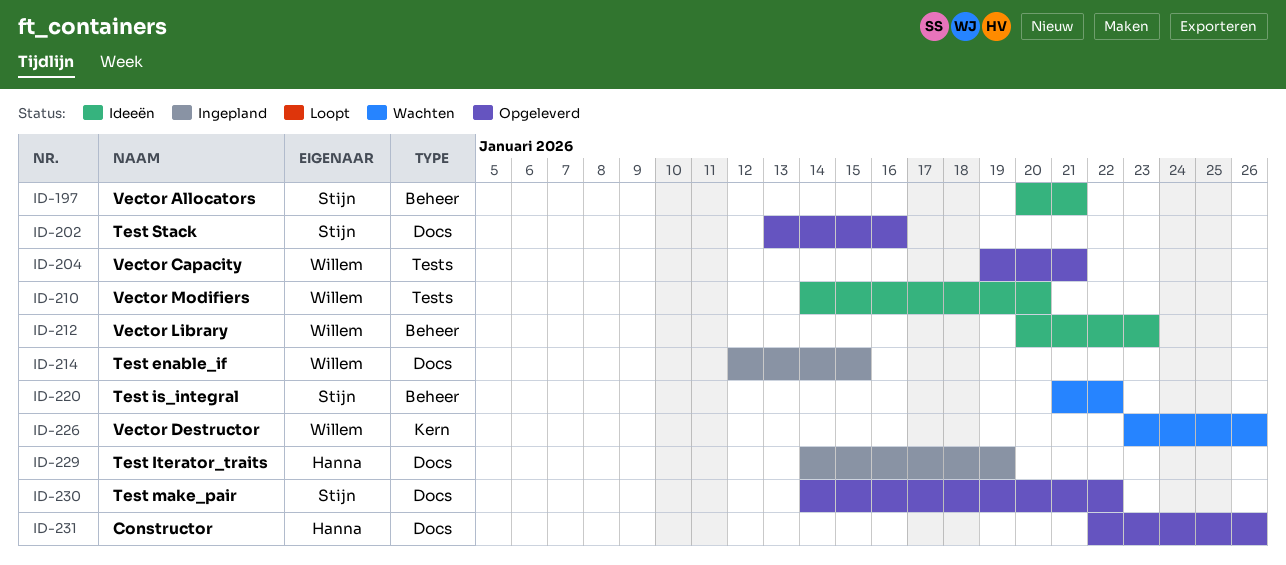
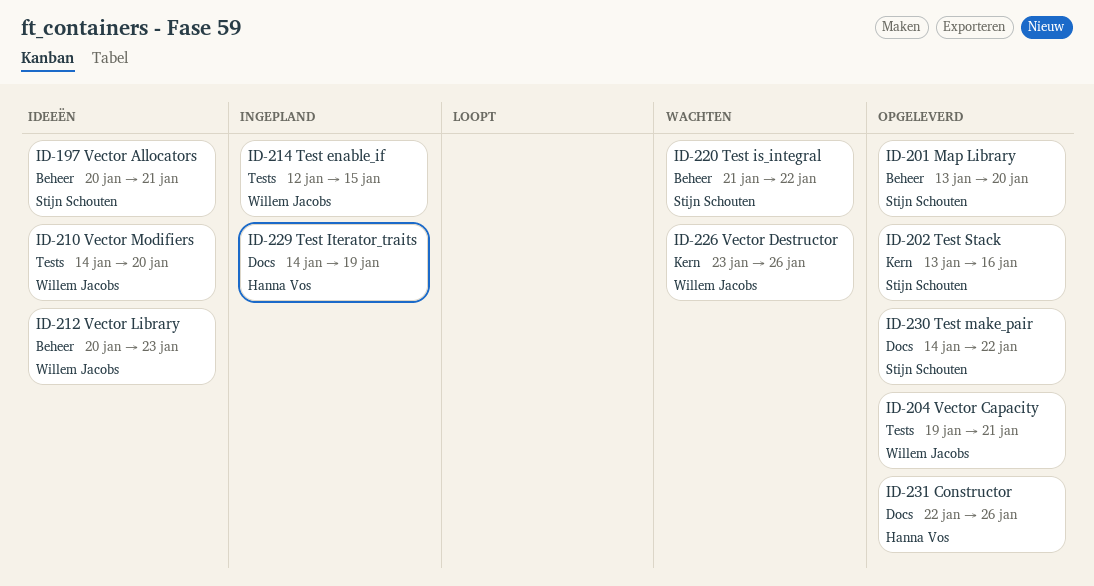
ID-201: none -> present
ID-202, label: Docs -> Kern
ID-214, label: Docs -> Tests

